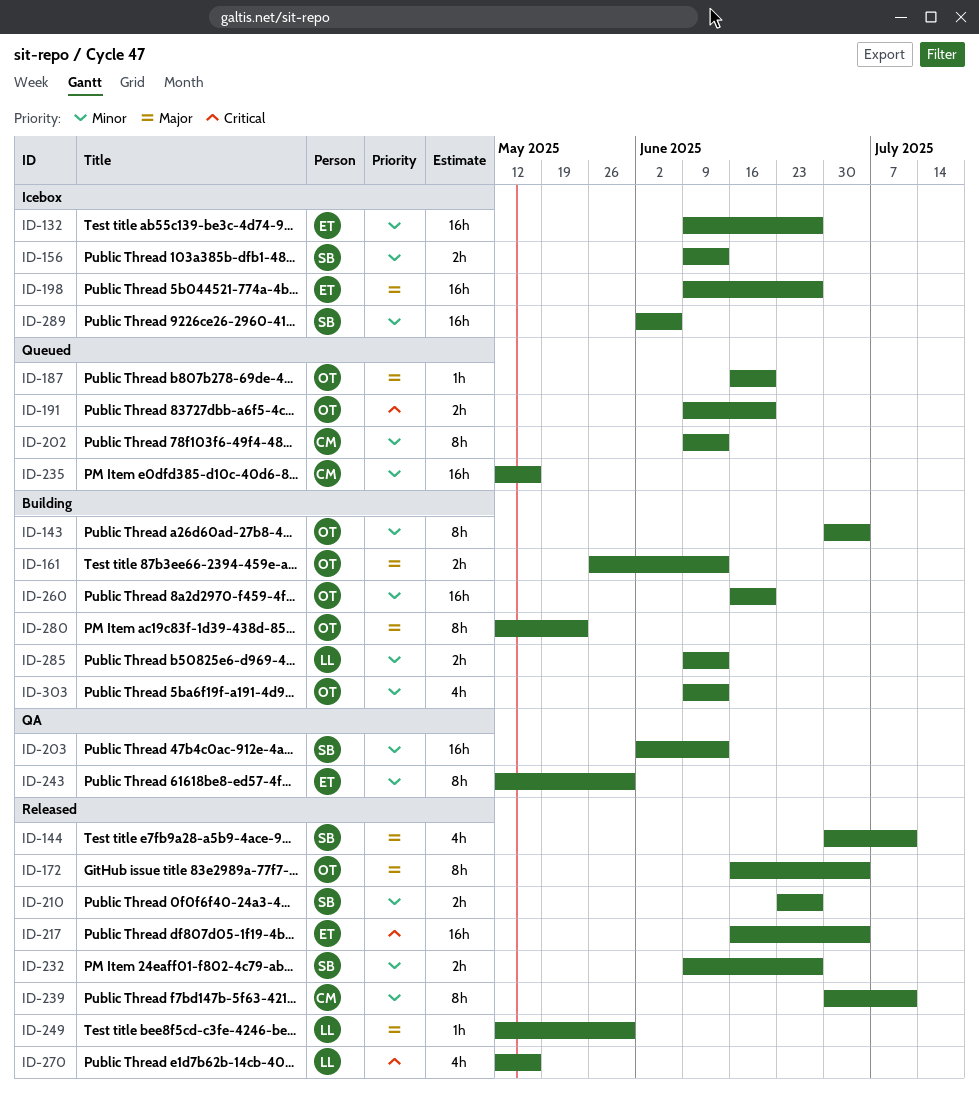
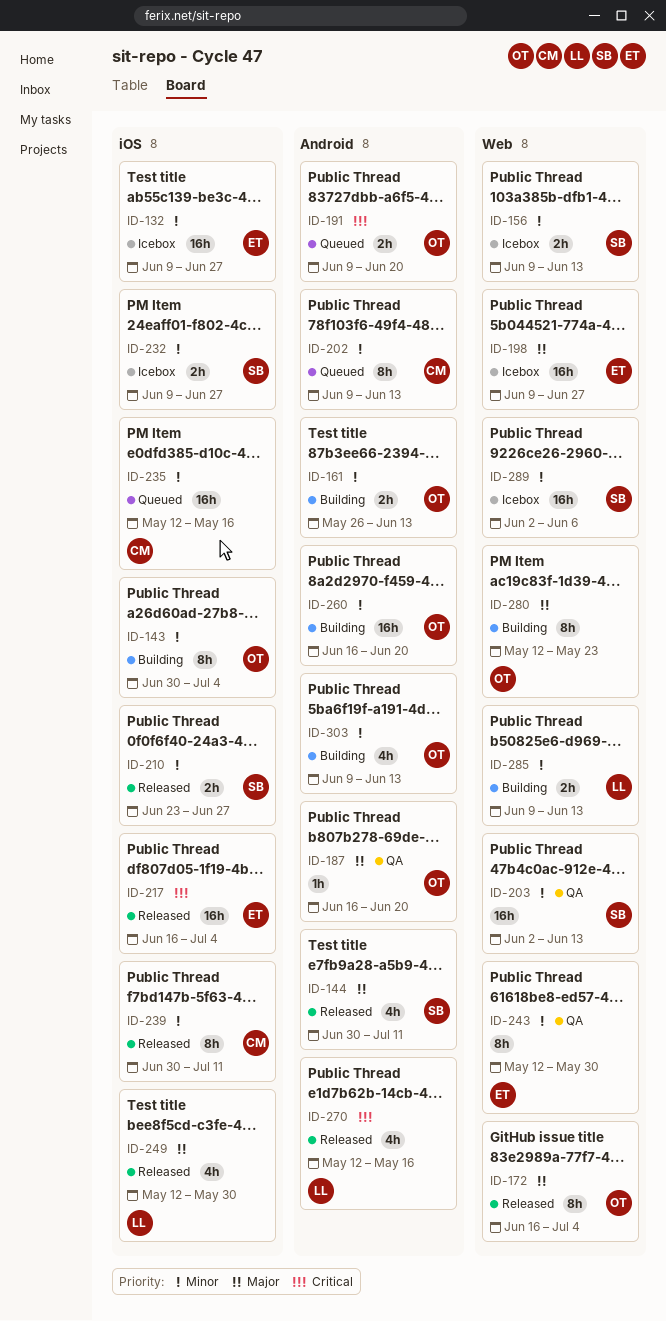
ID-161, priority: Major -> Minor
ID-187, status: Queued -> QA
ID-232, status: Released -> Icebox
ID-249, estimate: 1h -> 4h

